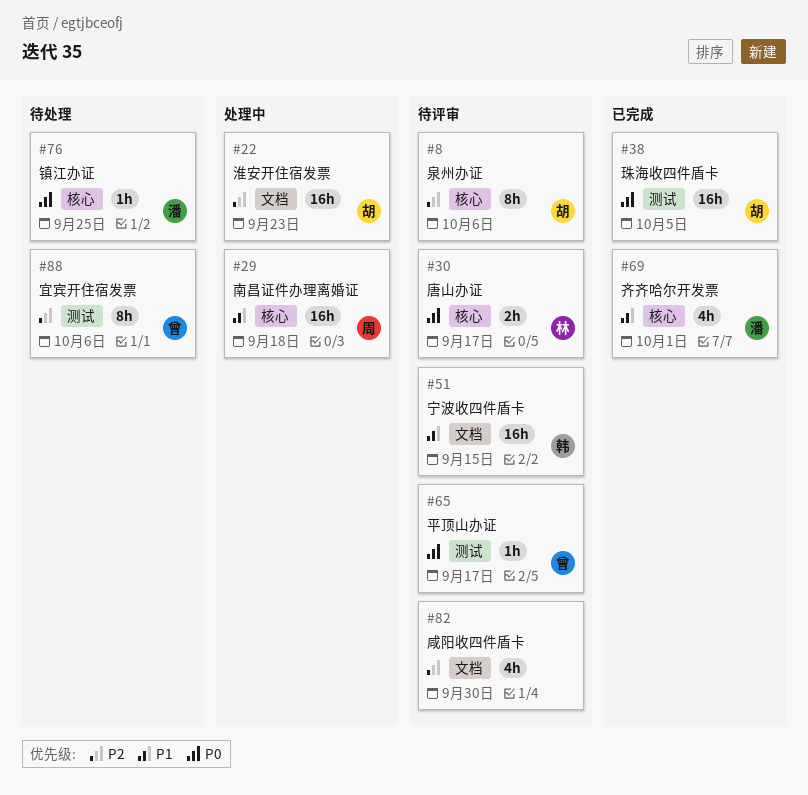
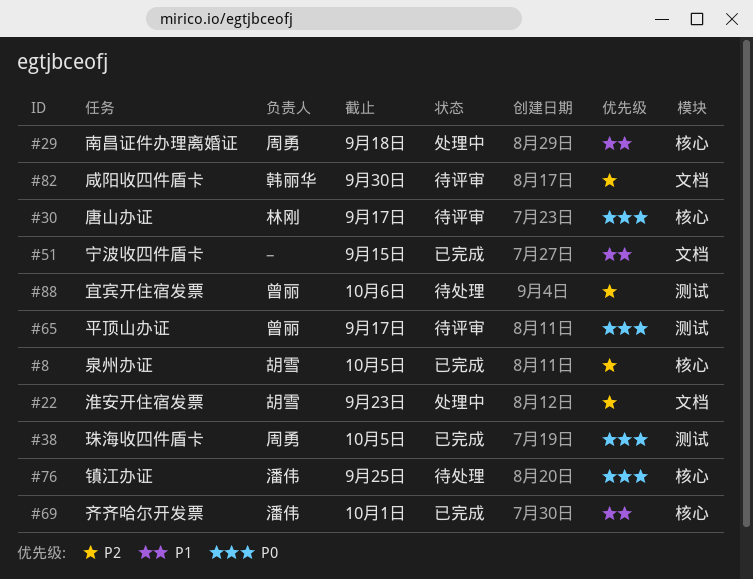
#8, status: 待评审 -> 已完成
#8, due: Oct 6 -> Oct 5
#38, owner: 胡雪 -> 周勇
#51, status: 待评审 -> 已完成
#51, owner: 韩丽华 -> none
#82, owner: none -> 韩丽华

